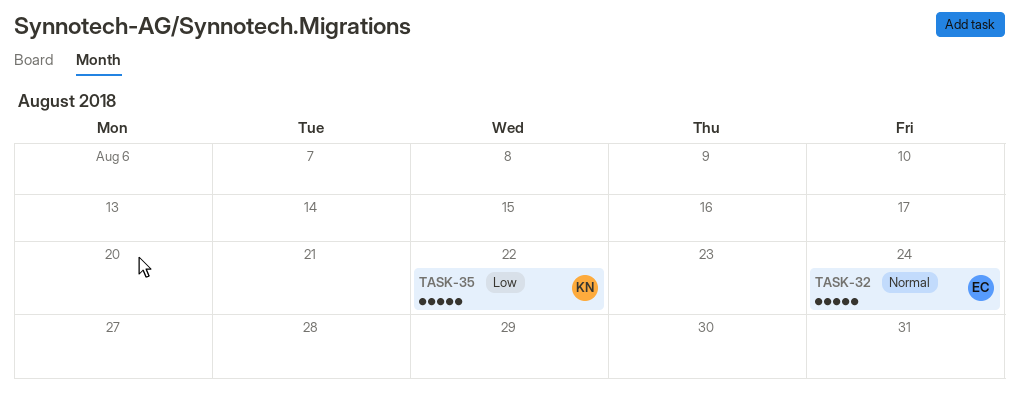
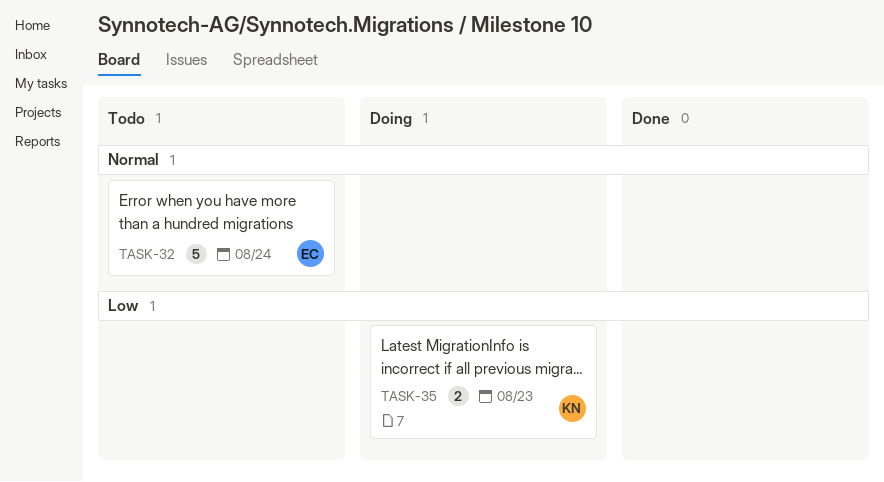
TASK-35, estimate: 5 -> 2
TASK-35, due: Aug 22 -> Aug 23

